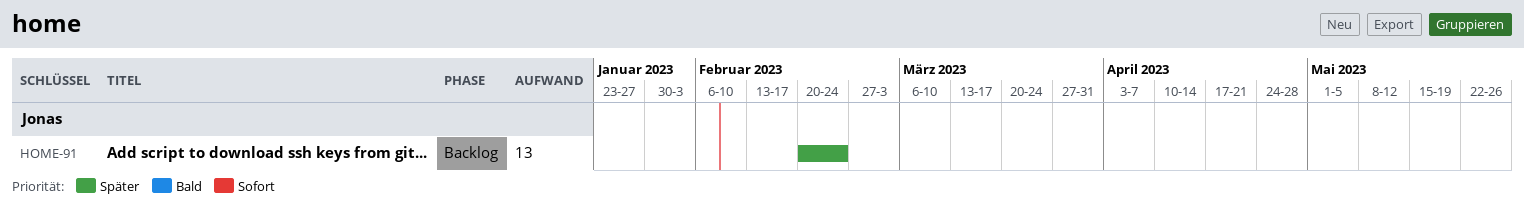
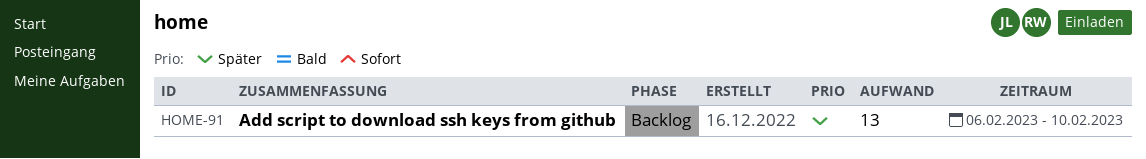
HOME-91, start: Feb 20 -> Feb 6
HOME-91, due: Feb 24 -> Feb 10

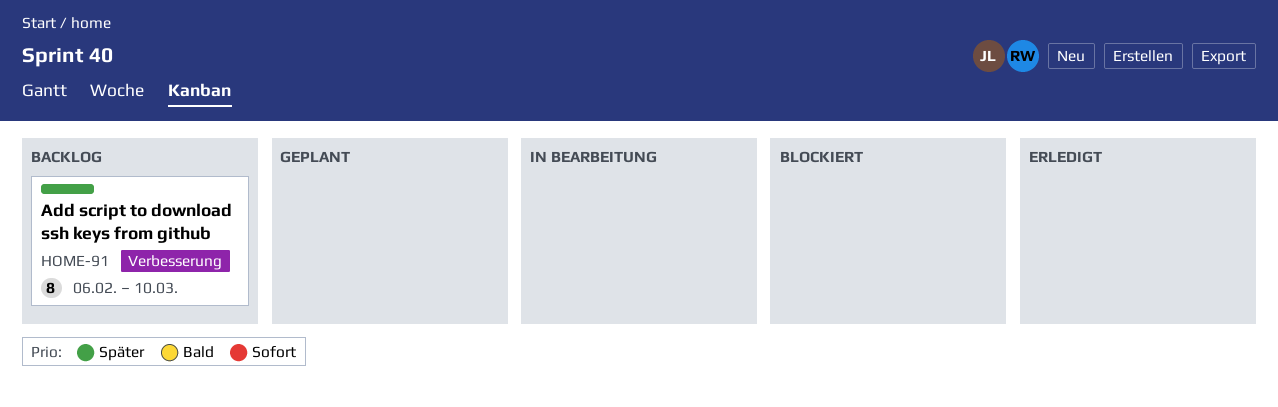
HOME-91, estimate: 13 -> 8
HOME-91, due: Feb 10 -> Mar 10

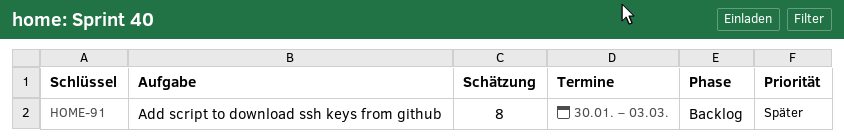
HOME-91, start: Feb 6 -> Jan 30
HOME-91, due: Mar 10 -> Mar 3

